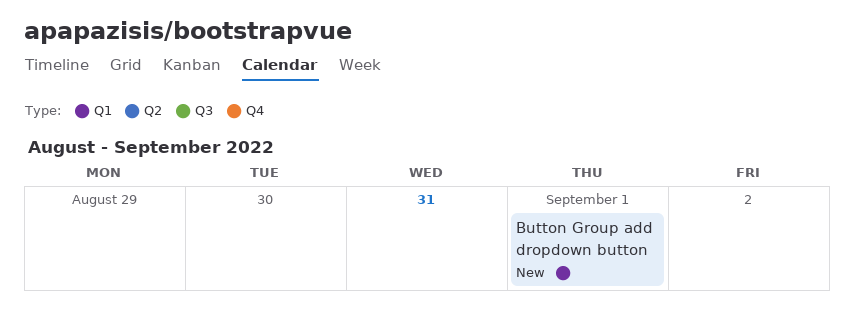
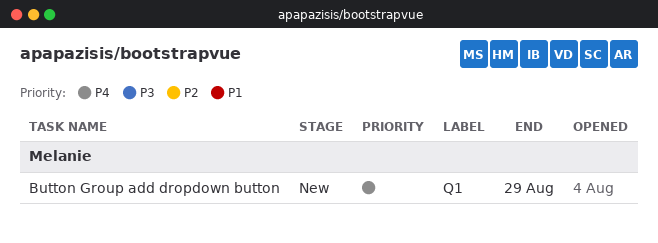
Button Group add dropdown button, due: Sep 1 -> Aug 29

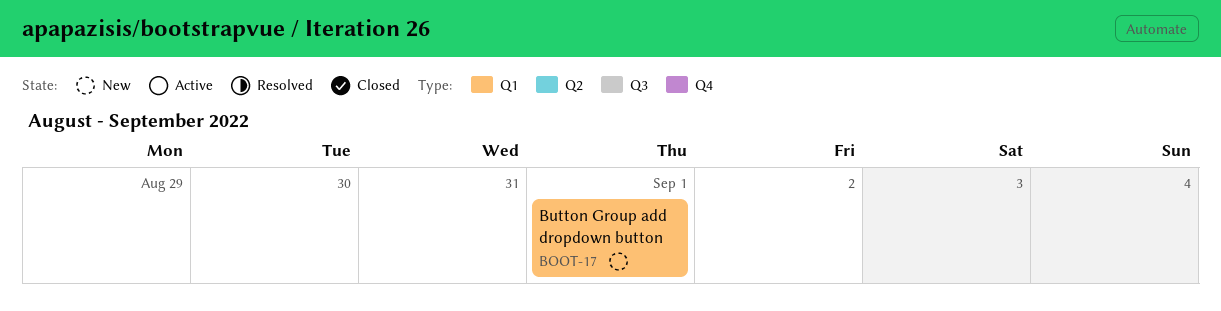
Button Group add dropdown button, due: Aug 29 -> Sep 1

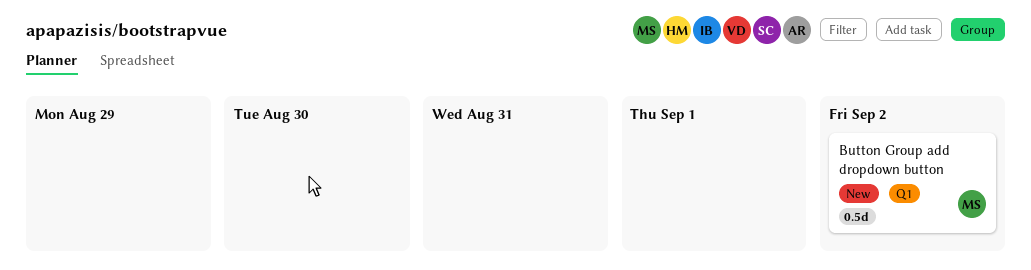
Button Group add dropdown button, due: Sep 1 -> Sep 2

